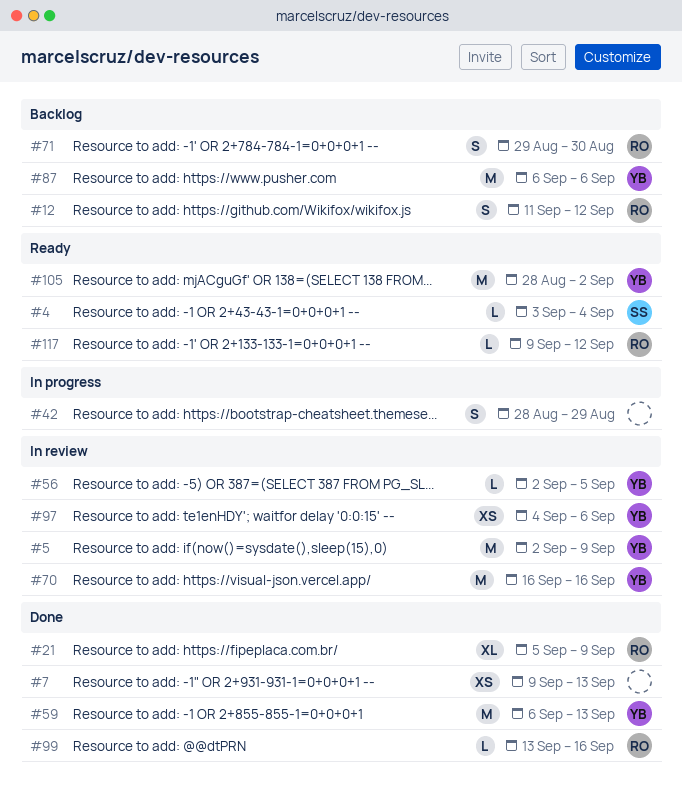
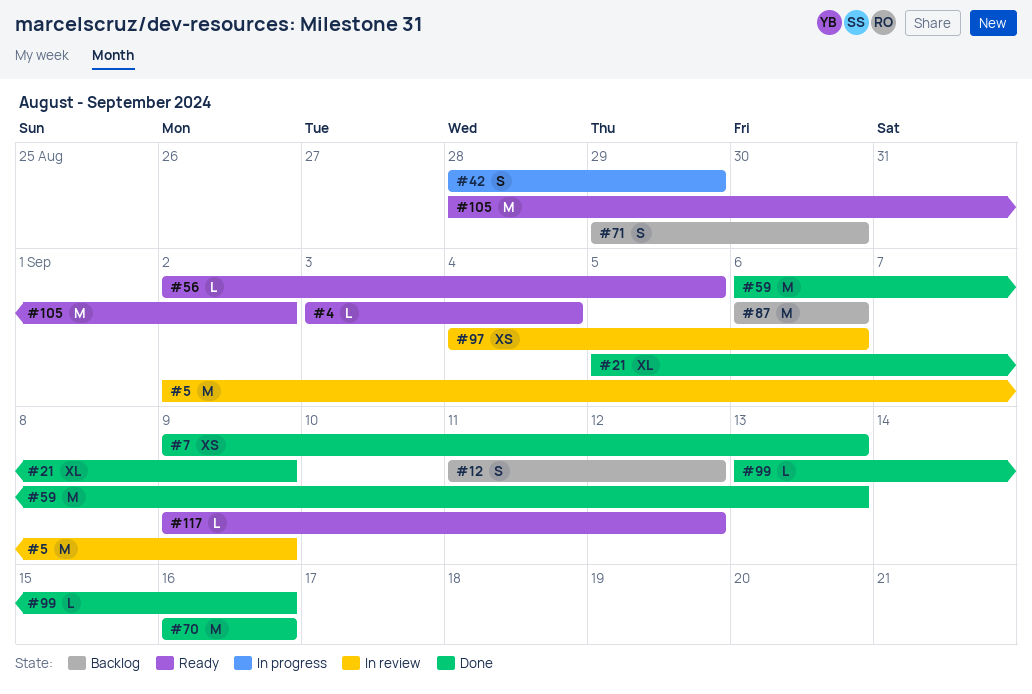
#56, status: In review -> Ready
#70, status: In review -> Done

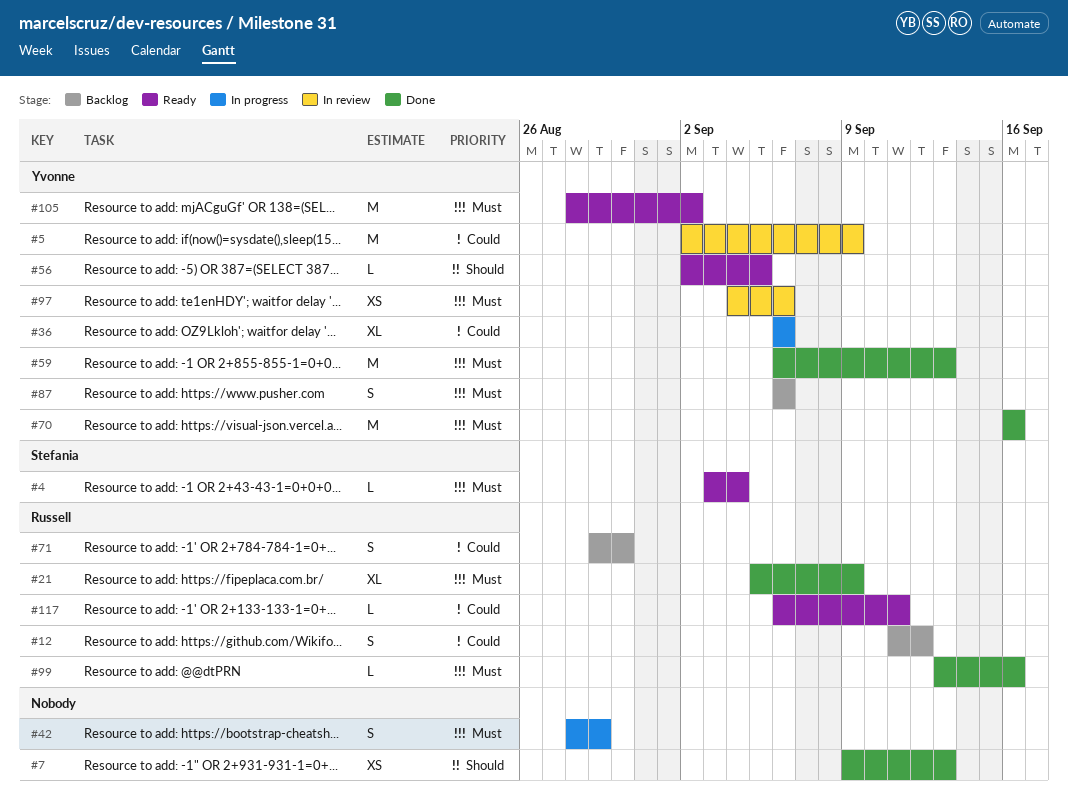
#36: none -> present
#87, estimate: M -> S
#117, start: Sep 9 -> Sep 6
#117, due: Sep 12 -> Sep 11

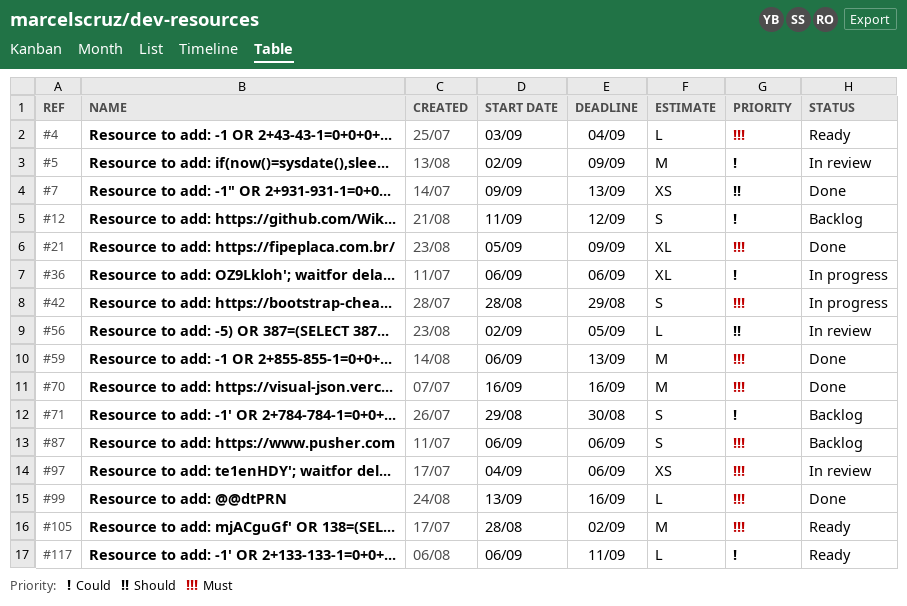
#56, status: Ready -> In review

